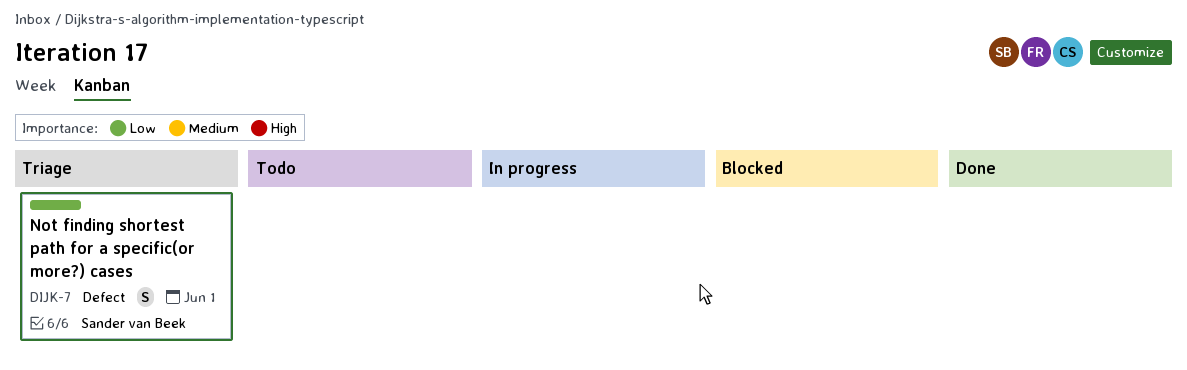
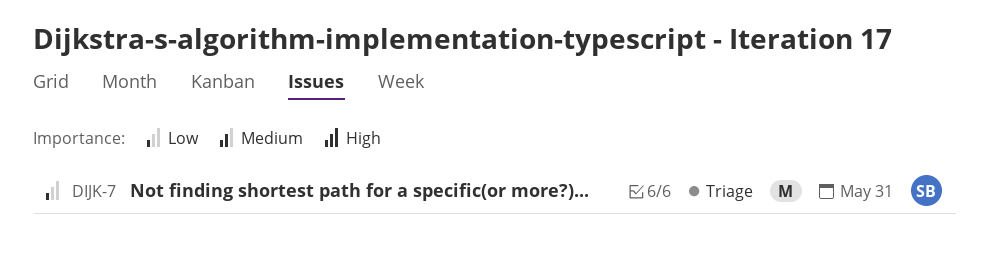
DIJK-7, estimate: S -> M
DIJK-7, due: Jun 1 -> May 31

